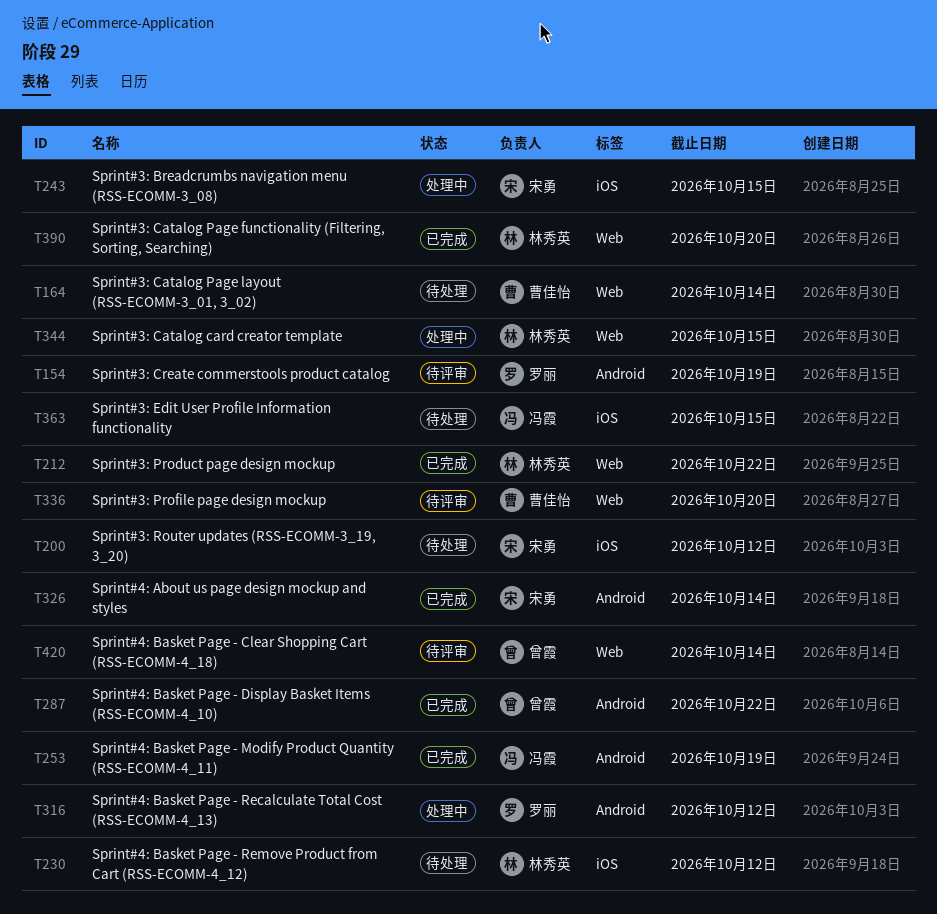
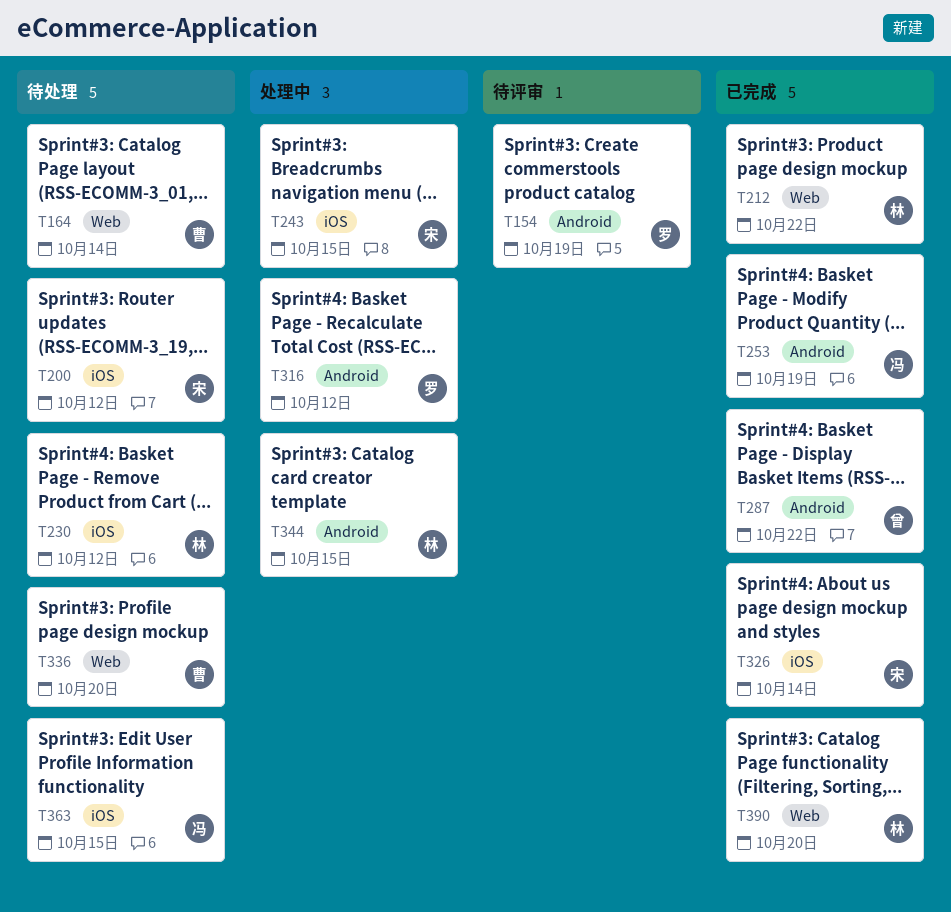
T326, label: Android -> iOS
T336, status: 待评审 -> 待处理
T344, label: Web -> Android
T420: present -> none

